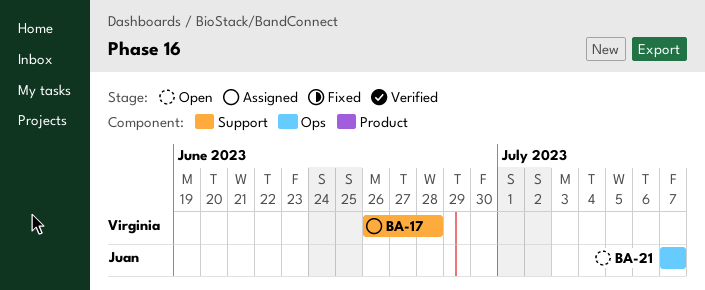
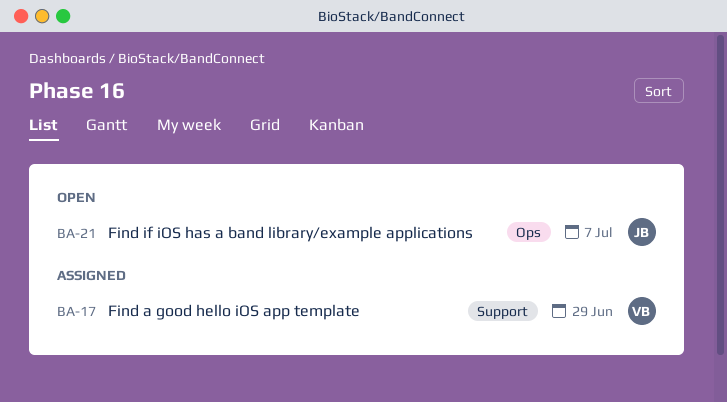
BA-17, due: Jun 28 -> Jun 29

